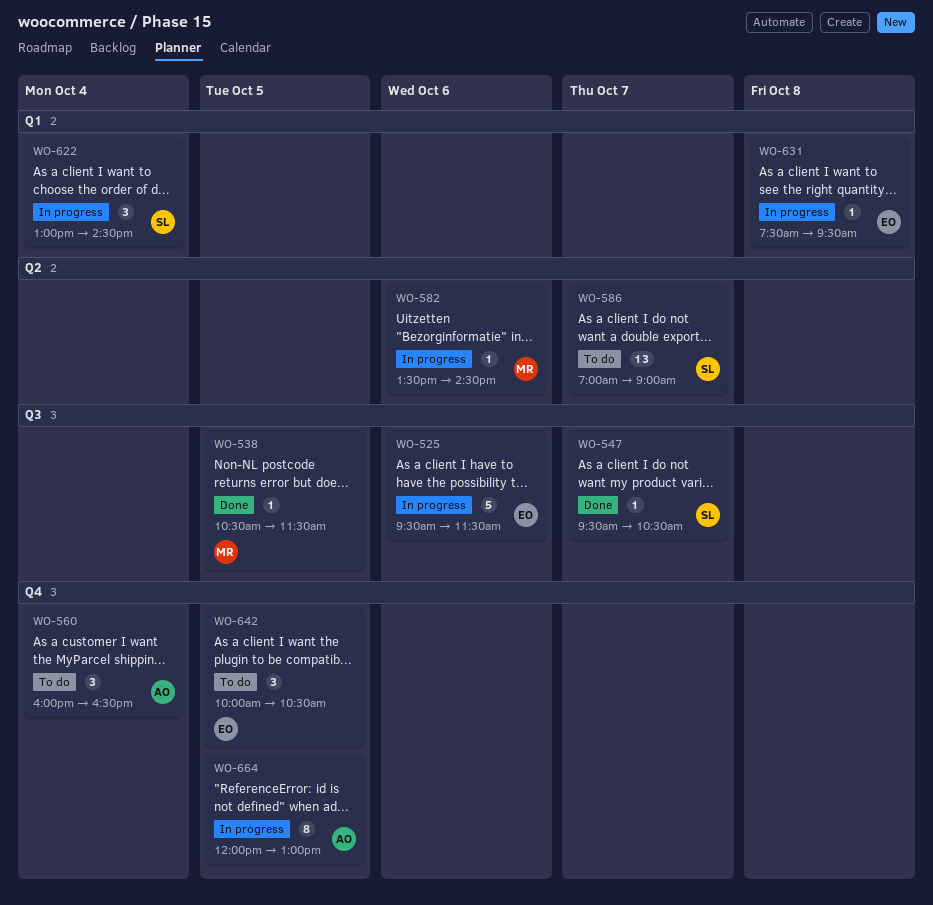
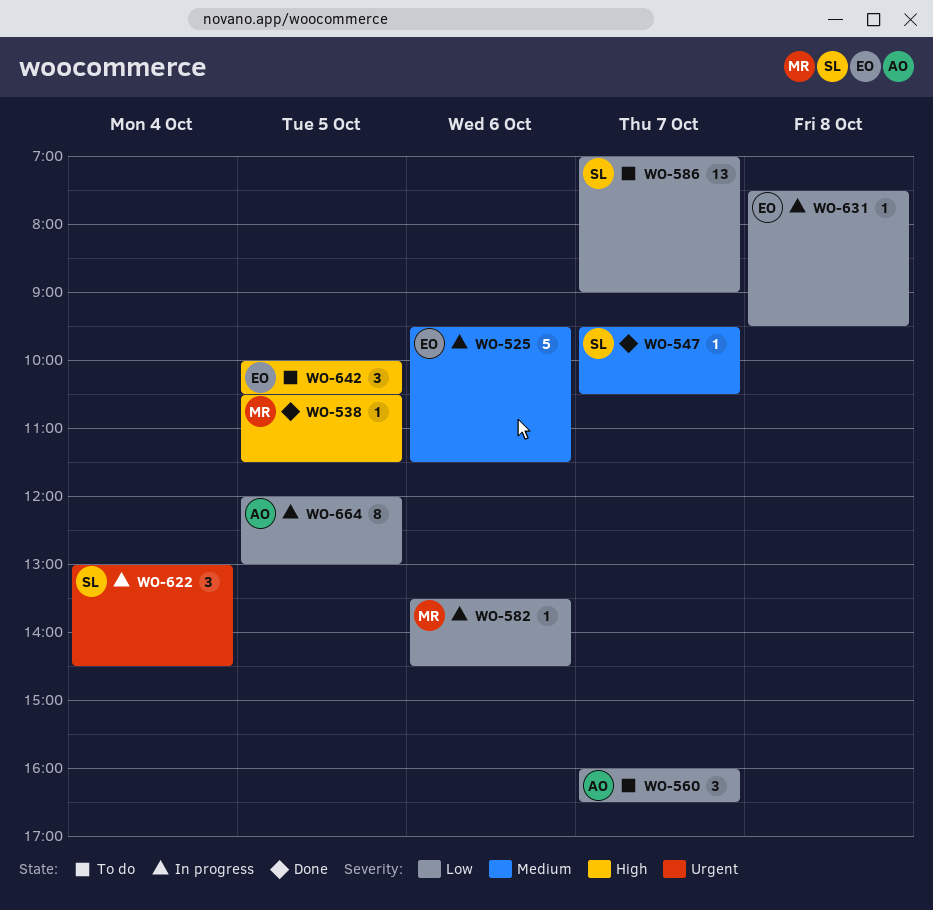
WO-560, day: Oct 4 -> Oct 7

